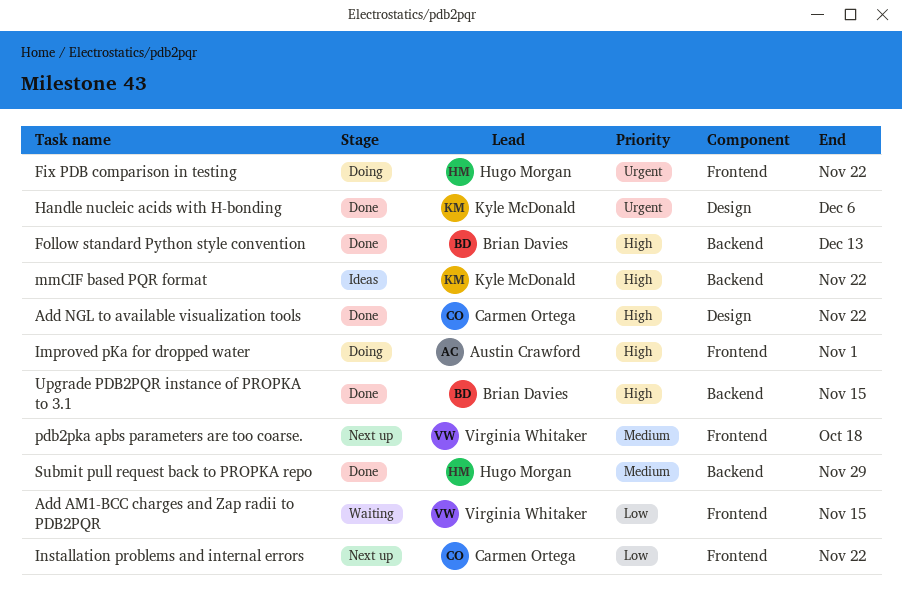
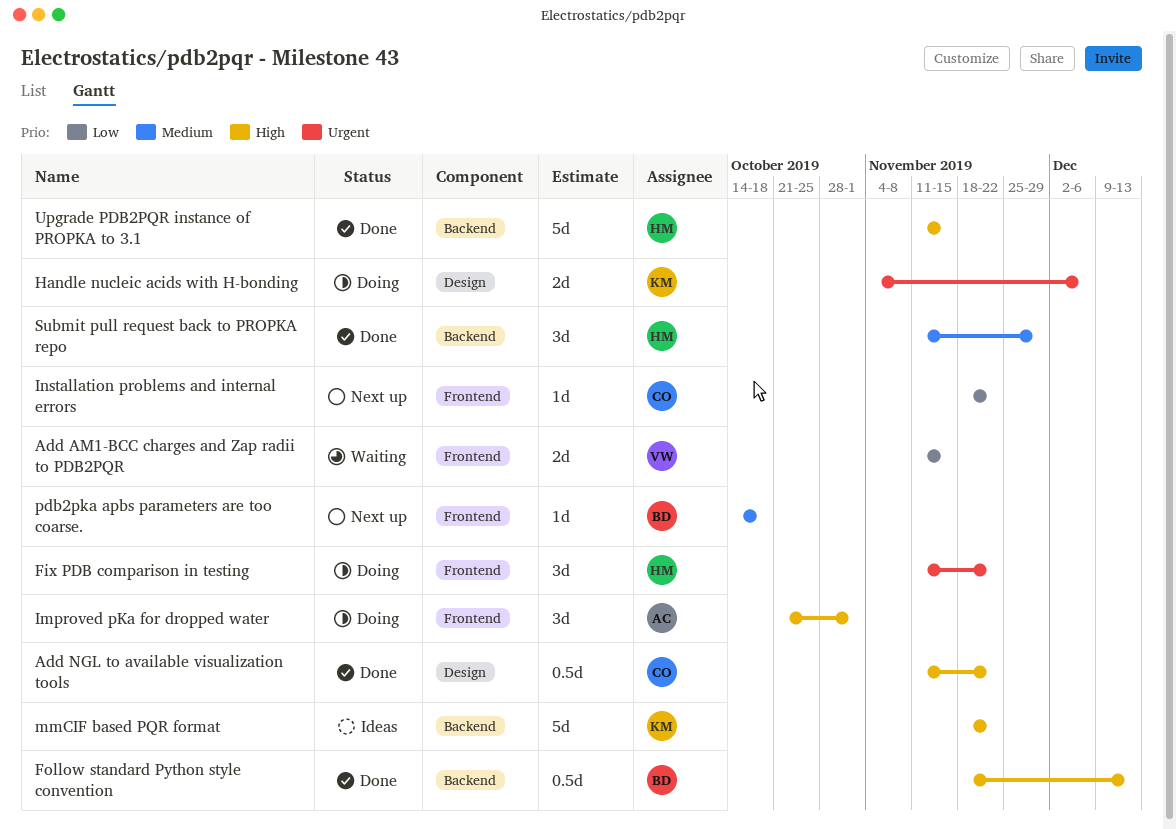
Handle nucleic acids with H-bonding, status: Done -> Doing
pdb2pka apbs parameters are too coarse., owner: Virginia Whitaker -> Brian Davies
Upgrade PDB2PQR instance of PROPKA to 3.1, owner: Brian Davies -> Hugo Morgan

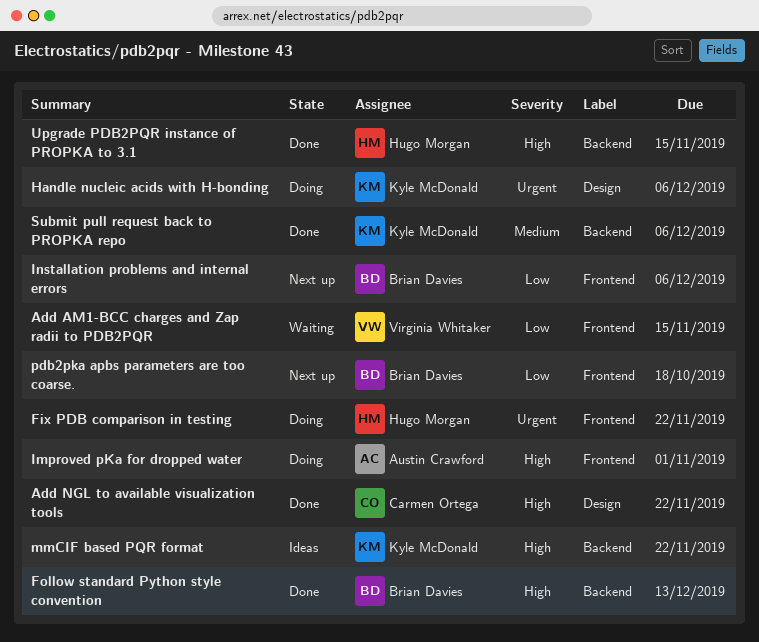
Installation problems and internal errors, owner: Carmen Ortega -> Brian Davies
Installation problems and internal errors, due: Nov 22 -> Dec 6
pdb2pka apbs parameters are too coarse., priority: Medium -> Low
Submit pull request back to PROPKA repo, owner: Hugo Morgan -> Kyle McDonald
Submit pull request back to PROPKA repo, due: Nov 29 -> Dec 6

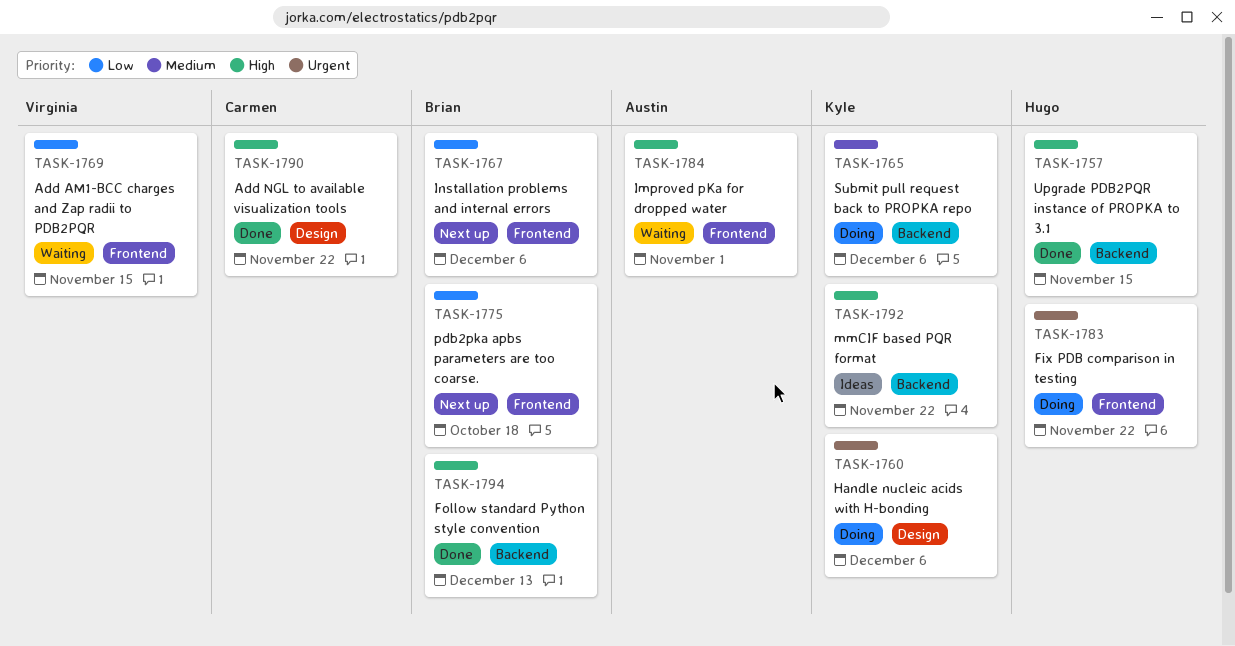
Improved pKa for dropped water, status: Doing -> Waiting
Submit pull request back to PROPKA repo, status: Done -> Doing

